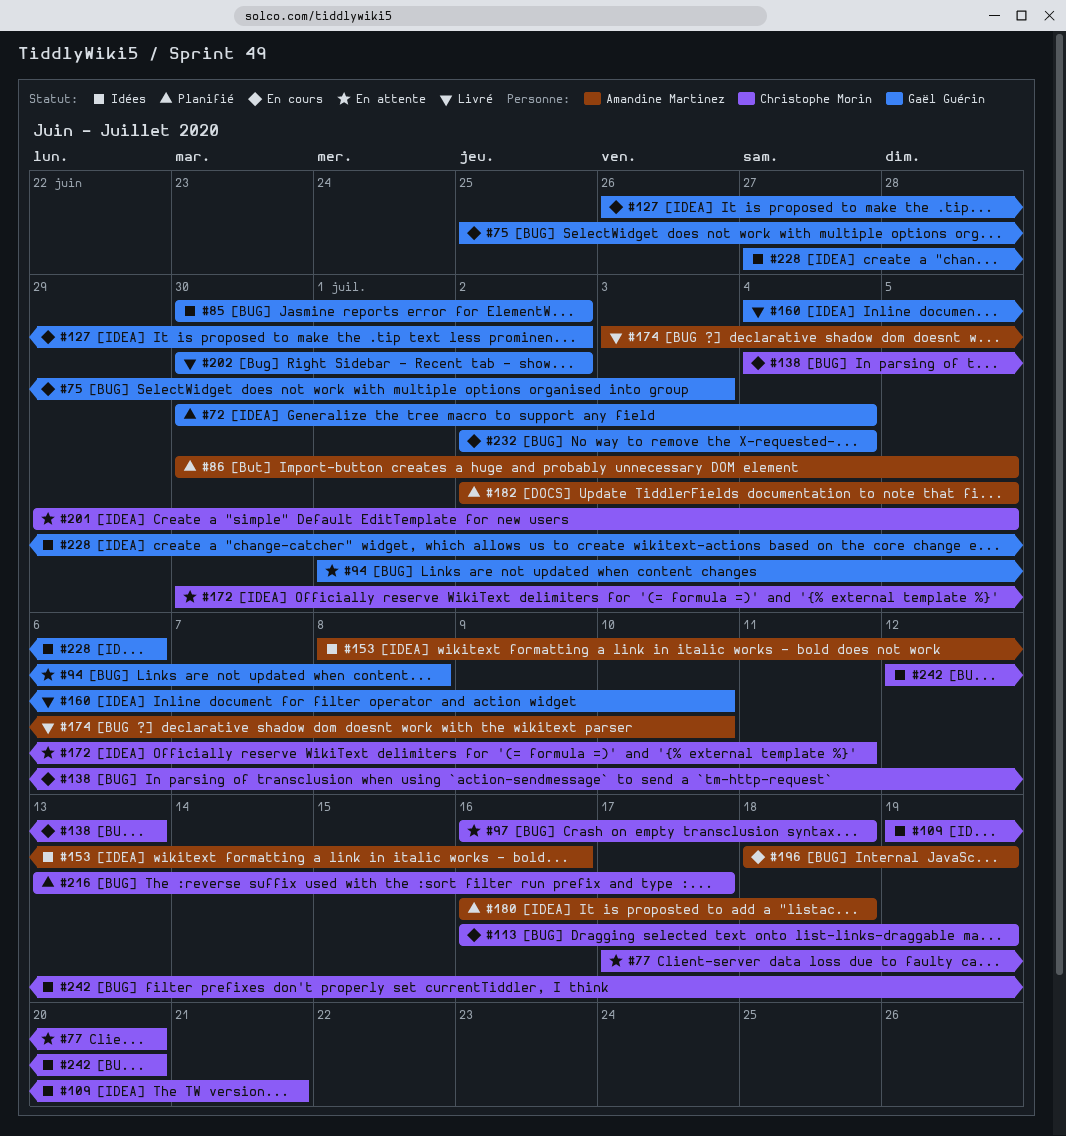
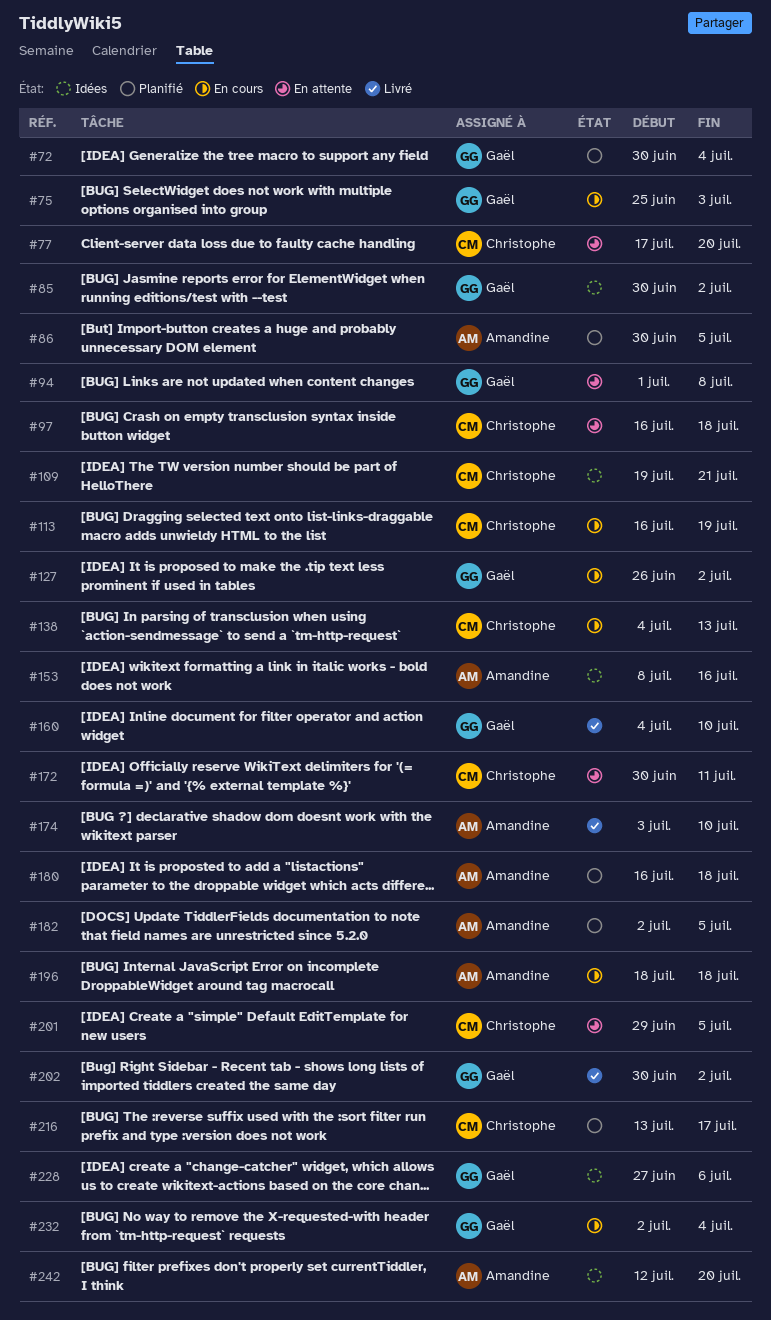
#196, due: Jul 19 -> Jul 18
#242, owner: Christophe Morin -> Amandine Martinez

